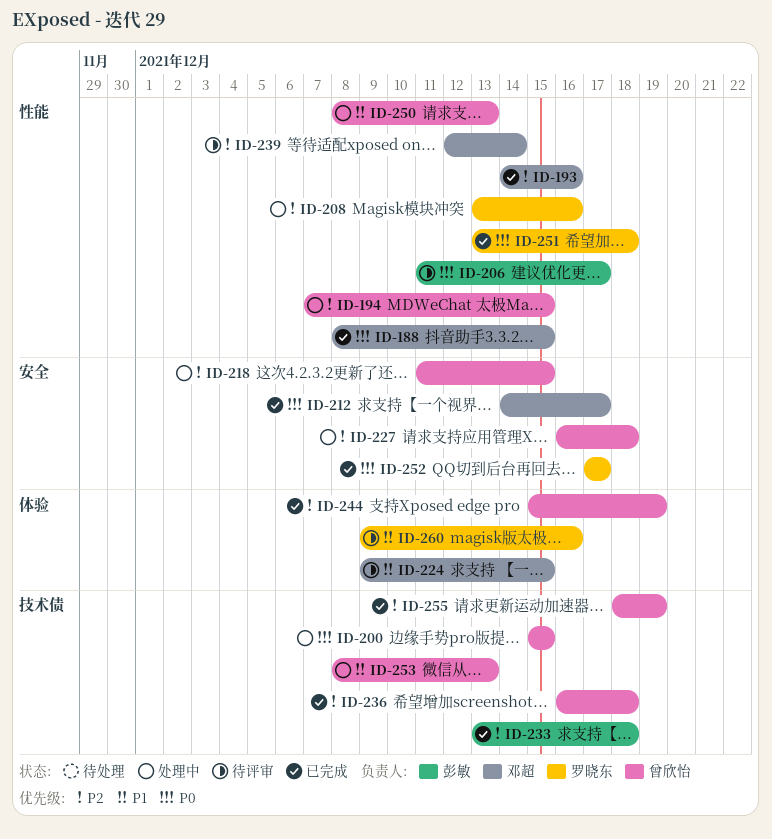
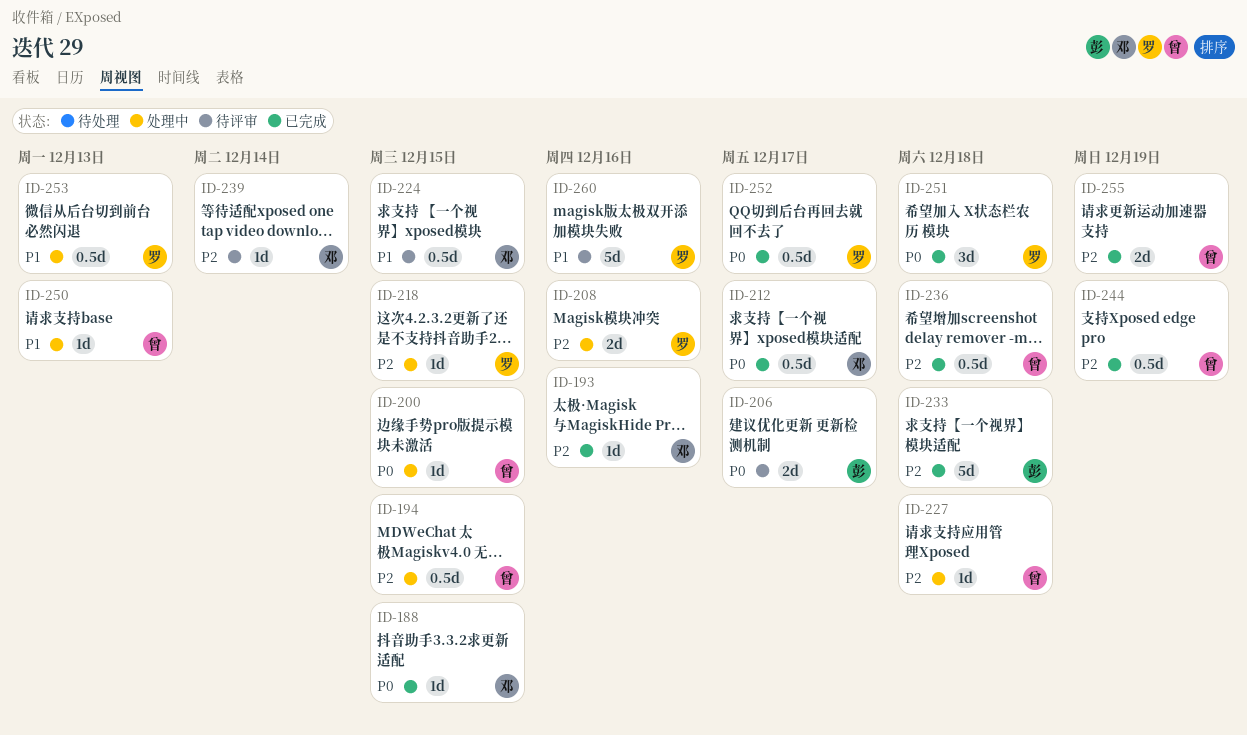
ID-218, owner: 曾欣怡 -> 罗晓东
ID-253, owner: 曾欣怡 -> 罗晓东

